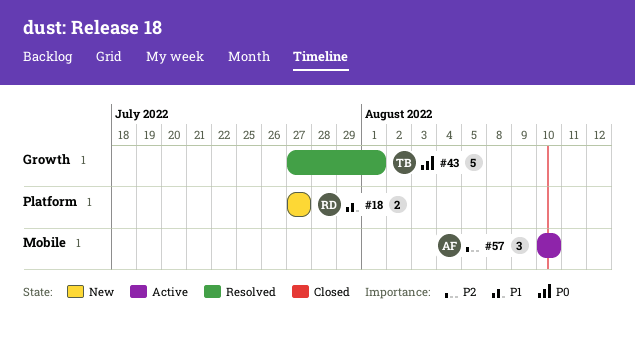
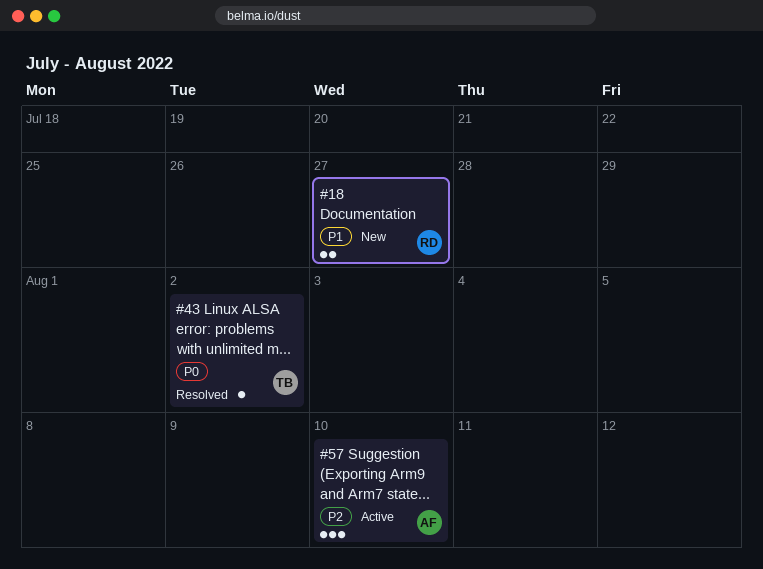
#43, estimate: 5 -> 1
#43, due: Aug 1 -> Aug 2

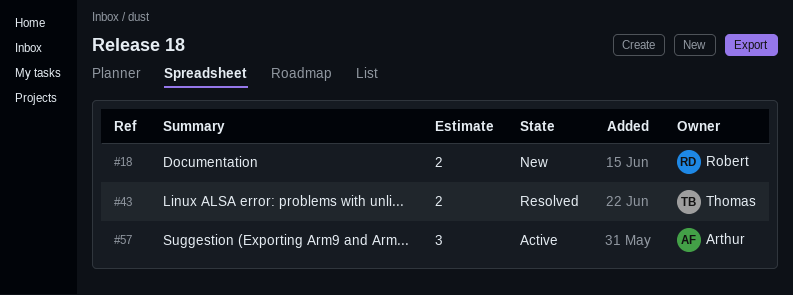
#43, estimate: 1 -> 2

